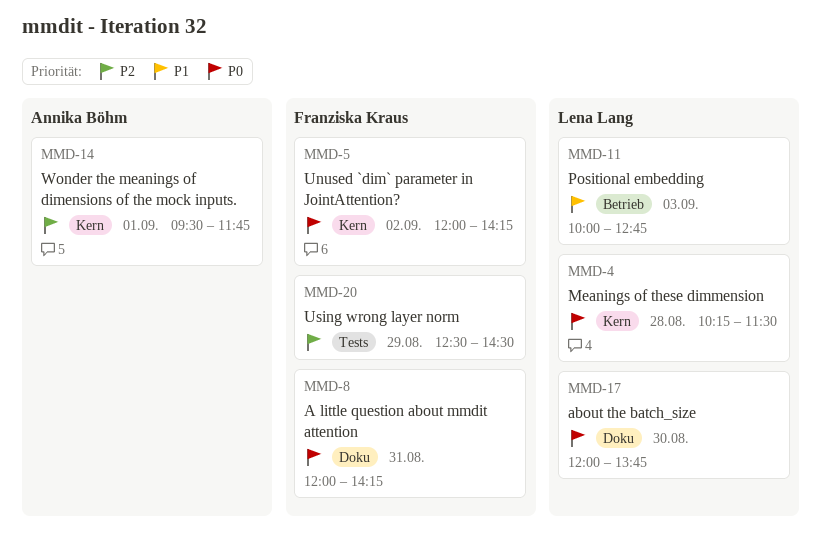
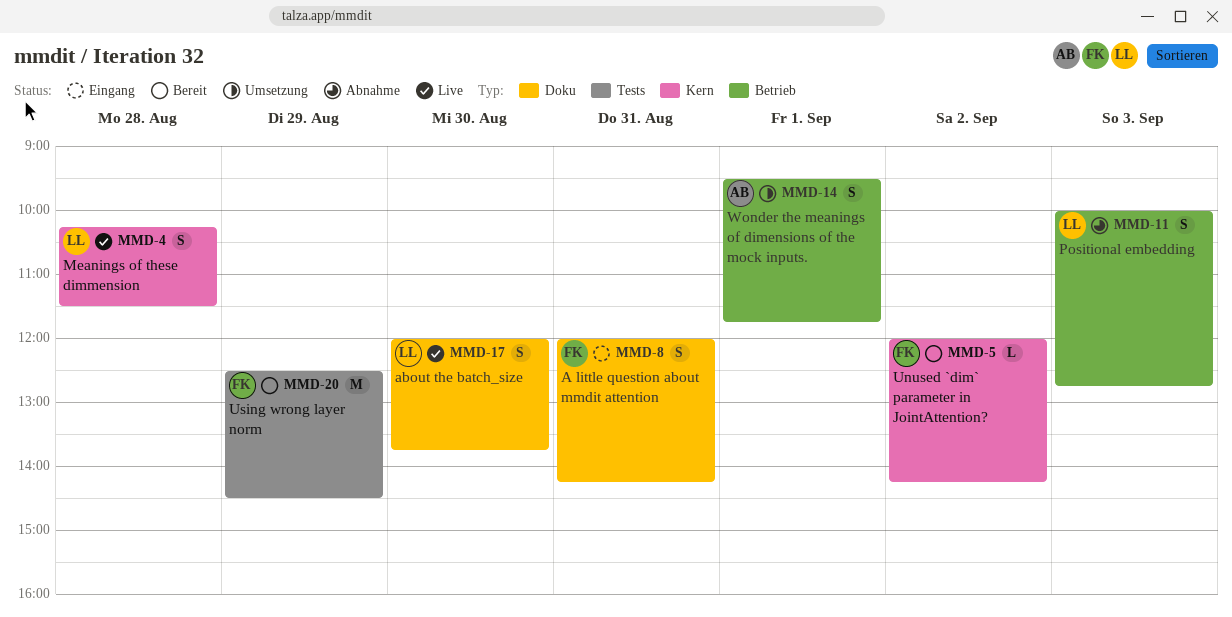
MMD-14, label: Kern -> Betrieb

